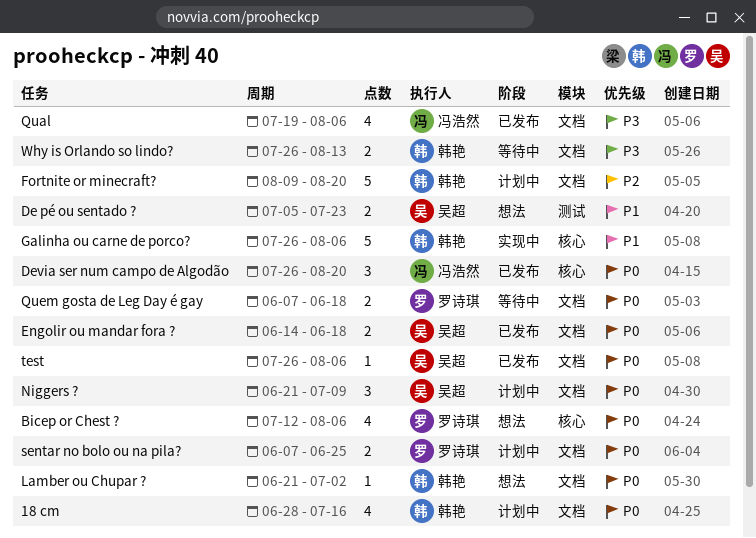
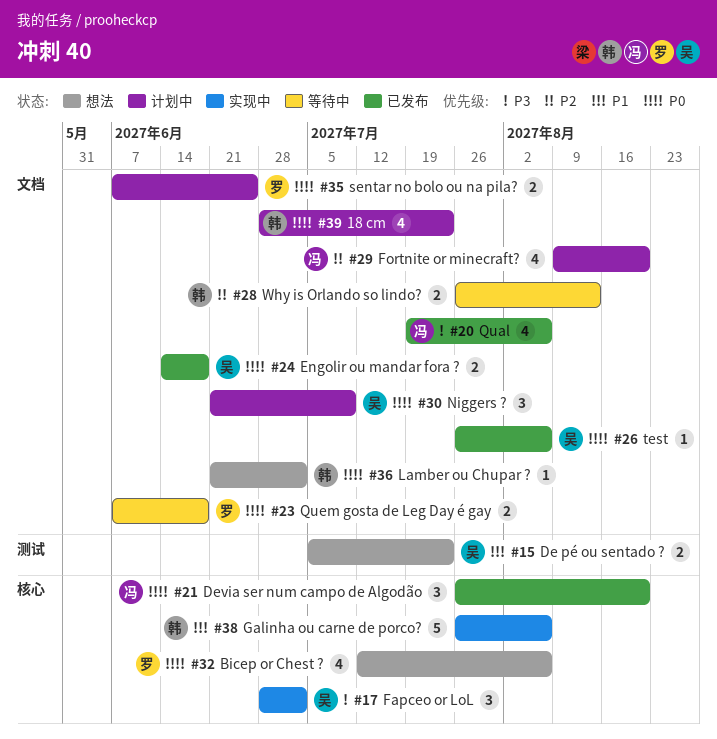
18 cm, due: Jul 16 -> Jul 23
Fapceo or LoL: none -> present
Fortnite or minecraft?, owner: 韩艳 -> 冯浩然
Fortnite or minecraft?, estimate: 5 -> 4
Why is Orlando so lindo?, priority: P3 -> P2

